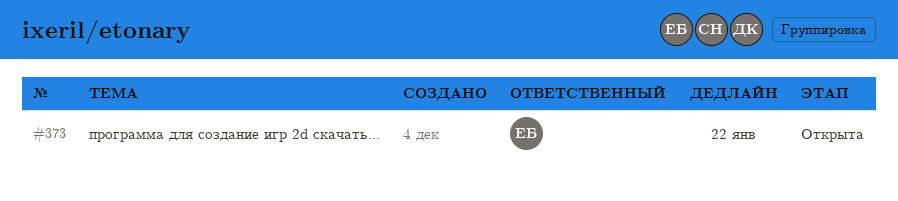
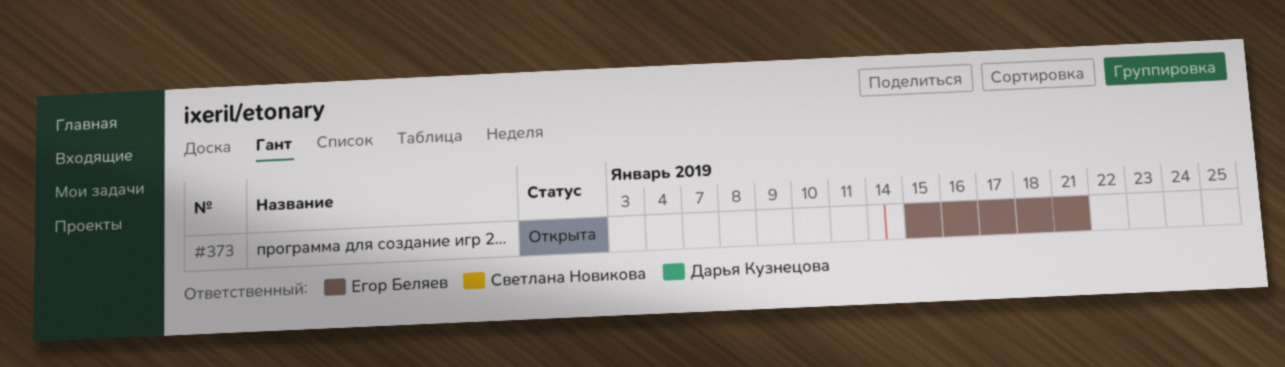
#373, due: Jan 22 -> Jan 21

